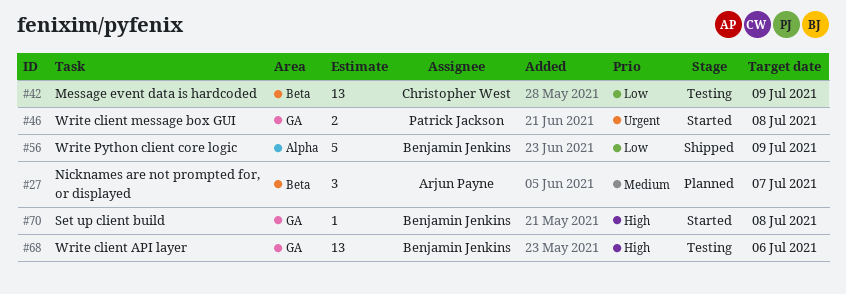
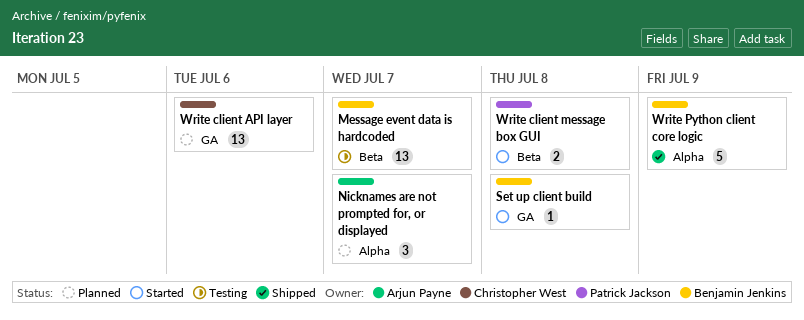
Message event data is hardcoded, owner: Christopher West -> Benjamin Jenkins
Message event data is hardcoded, due: Jul 9 -> Jul 7
Nicknames are not prompted for, or displayed, label: Beta -> Alpha
Write client API layer, status: Testing -> Planned
Write client API layer, owner: Benjamin Jenkins -> Christopher West
Write client message box GUI, label: GA -> Beta

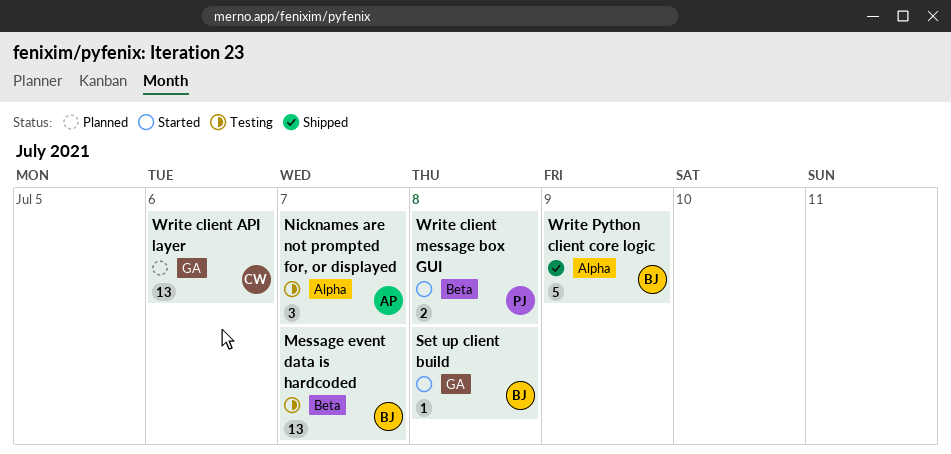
Nicknames are not prompted for, or displayed, status: Planned -> Testing

